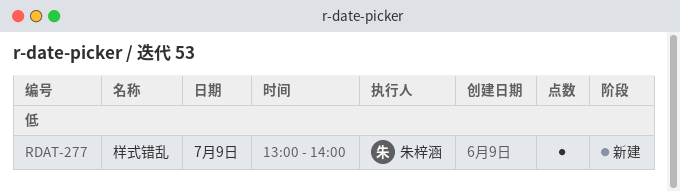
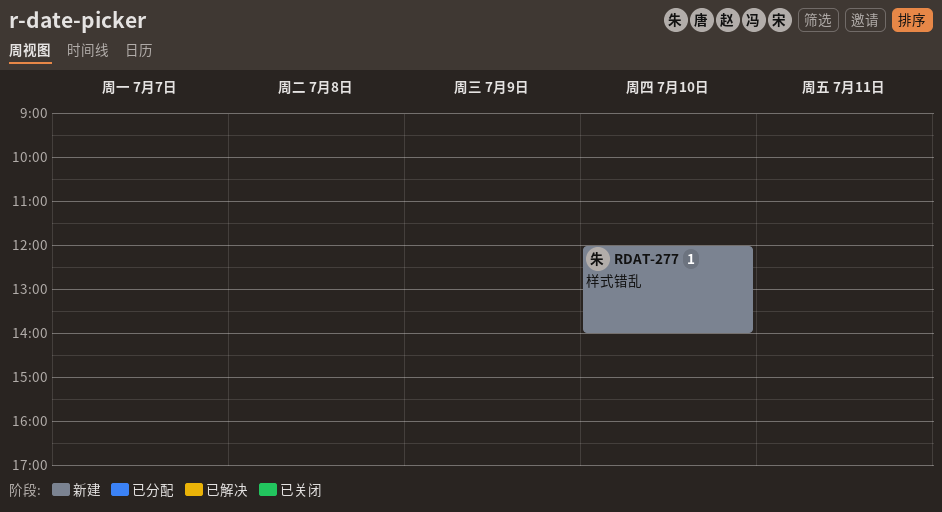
RDAT-277, day: Jul 9 -> Jul 10
RDAT-277, begins: 13:00 -> 12:00

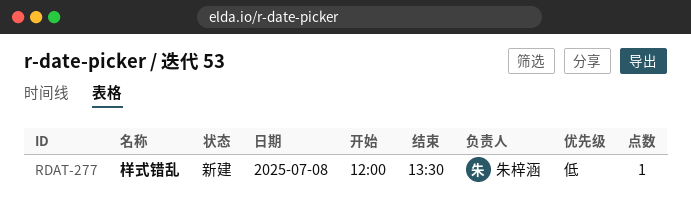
RDAT-277, day: Jul 10 -> Jul 8
RDAT-277, ends: 14:00 -> 13:30

